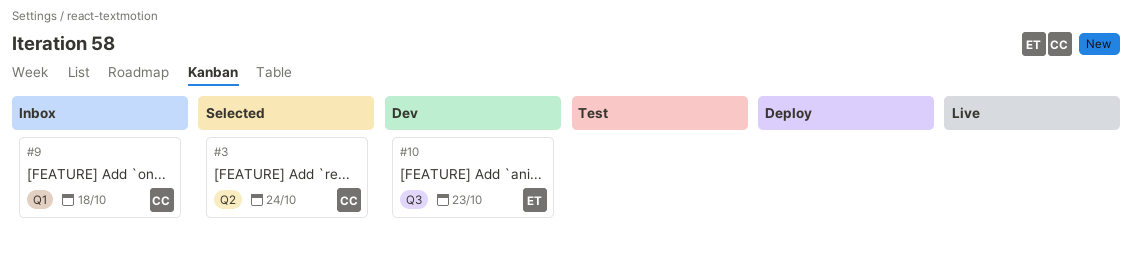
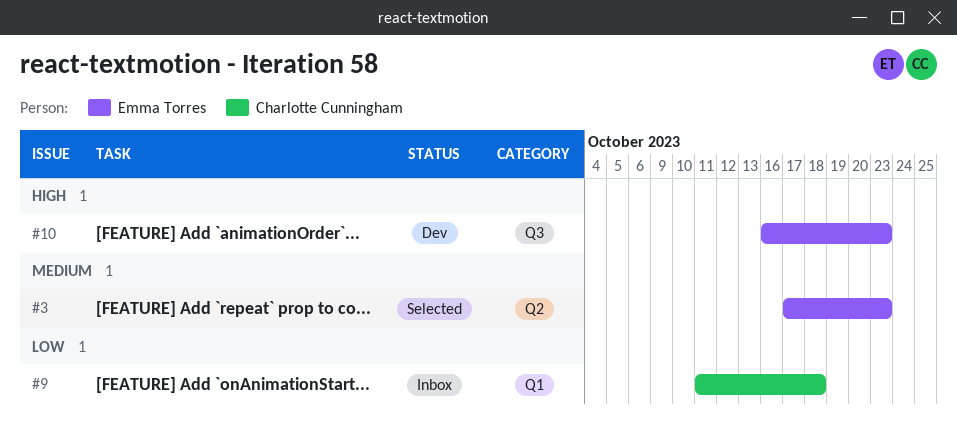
#3, owner: Charlotte Cunningham -> Emma Torres
#3, due: Oct 24 -> Oct 23

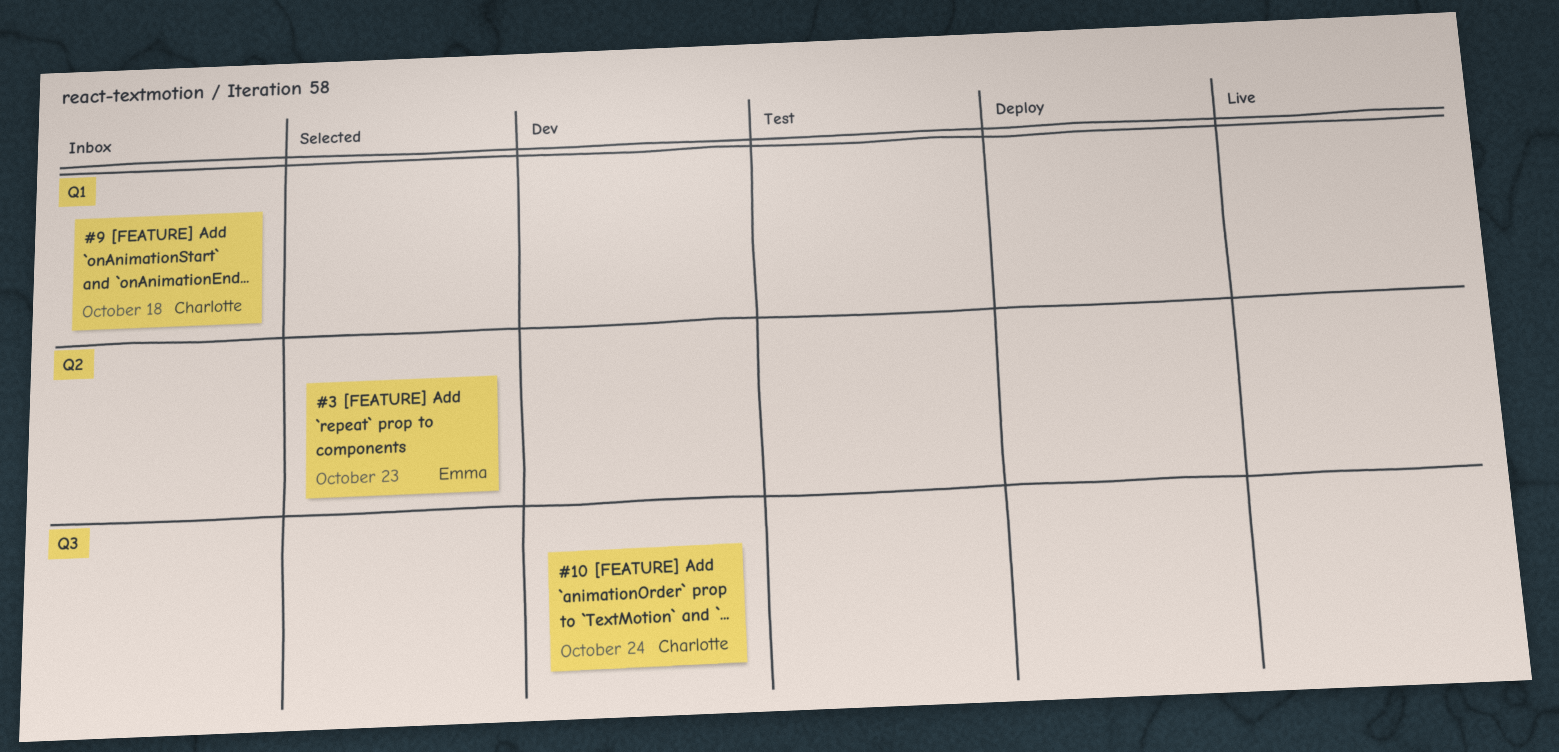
#10, owner: Emma Torres -> Charlotte Cunningham
#10, due: Oct 23 -> Oct 24

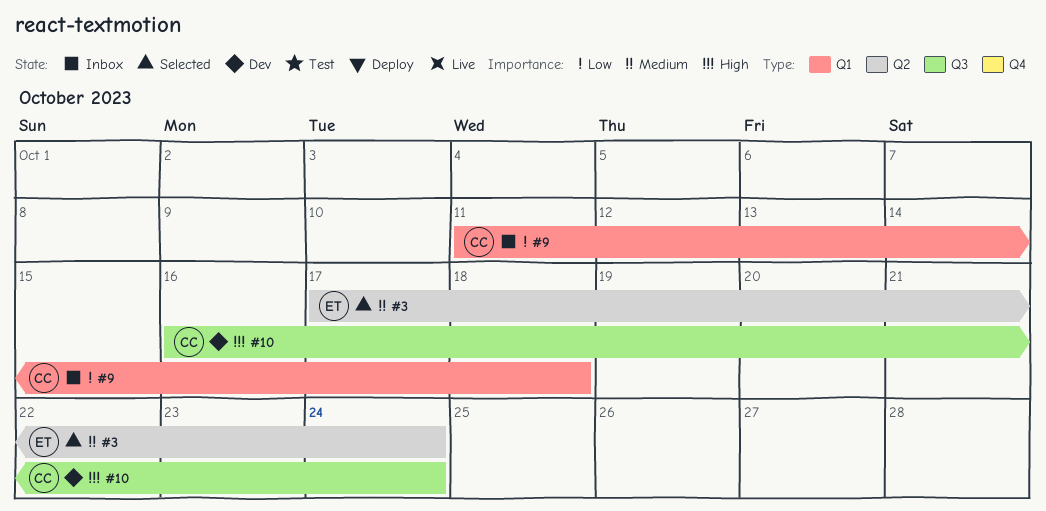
#3, due: Oct 23 -> Oct 24

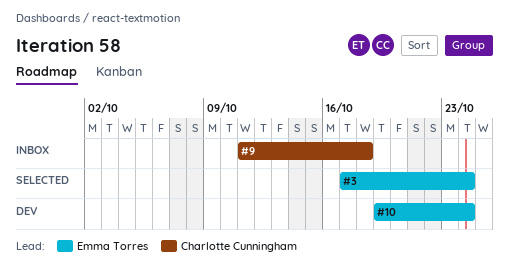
#10, owner: Charlotte Cunningham -> Emma Torres
#10, start: Oct 16 -> Oct 19

